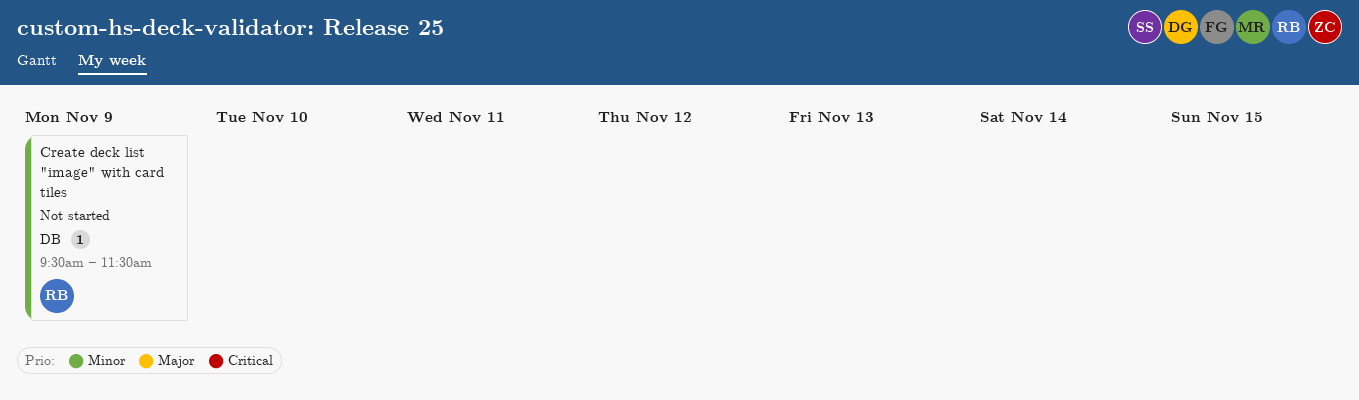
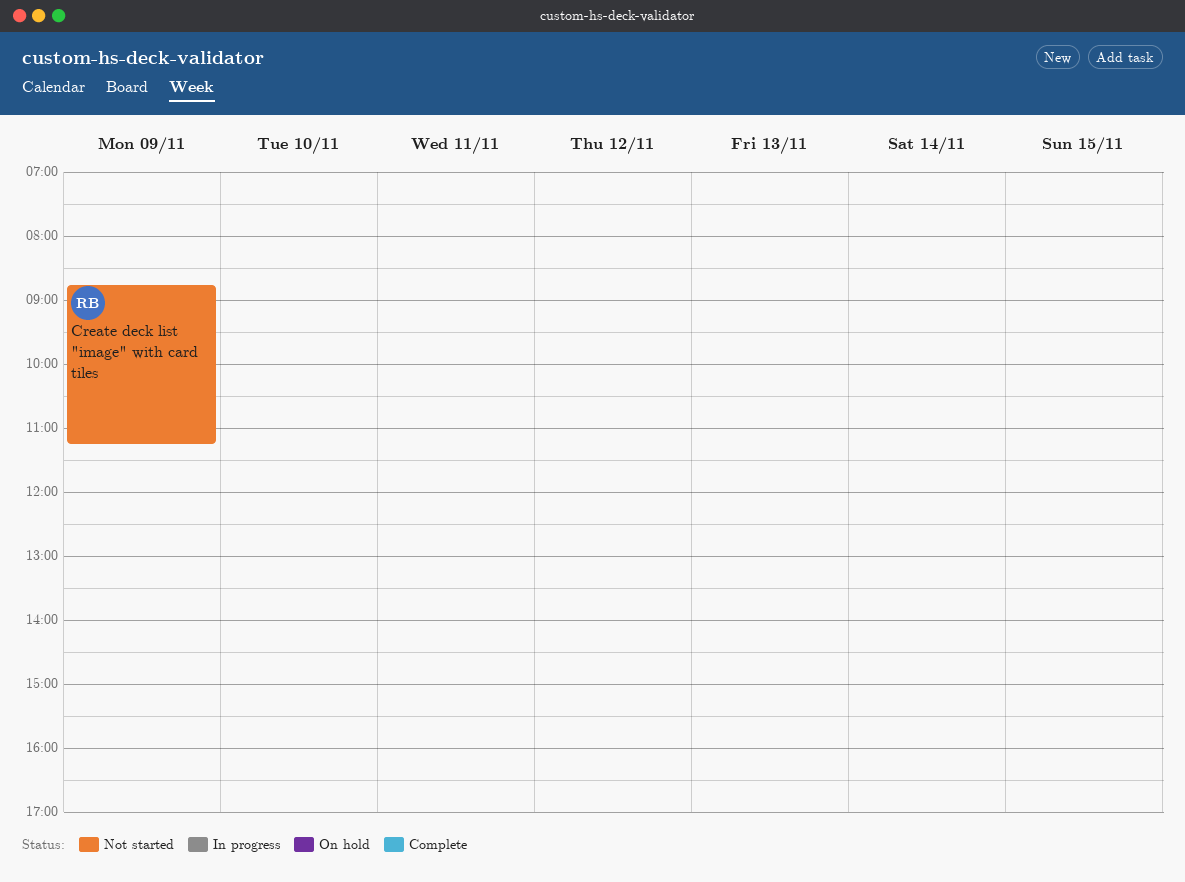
Create deck list "image" with card tiles, begins: 09:30 -> 08:45
Create deck list "image" with card tiles, ends: 11:30 -> 11:15

